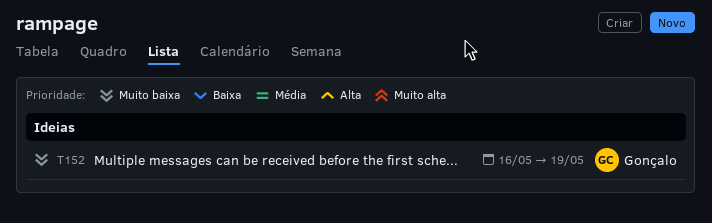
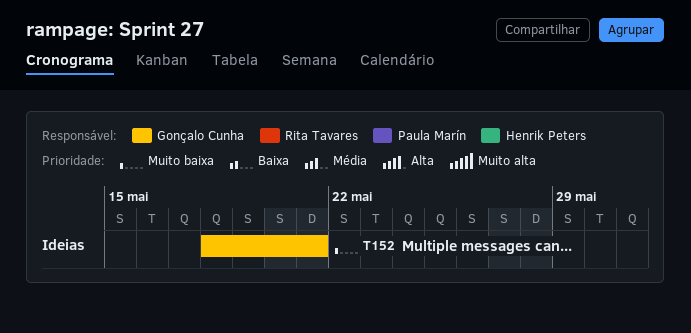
T152, start: May 16 -> May 18
T152, due: May 19 -> May 21

